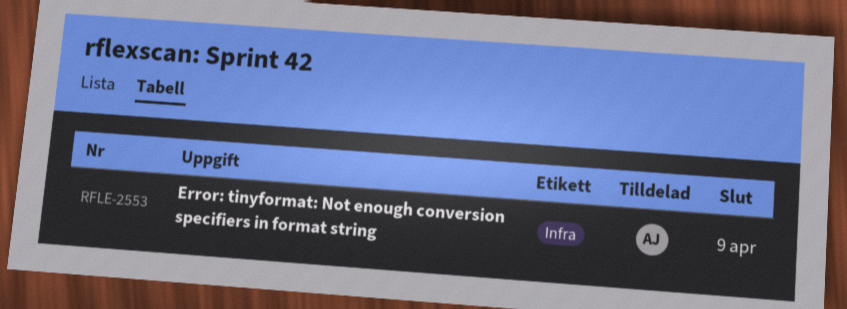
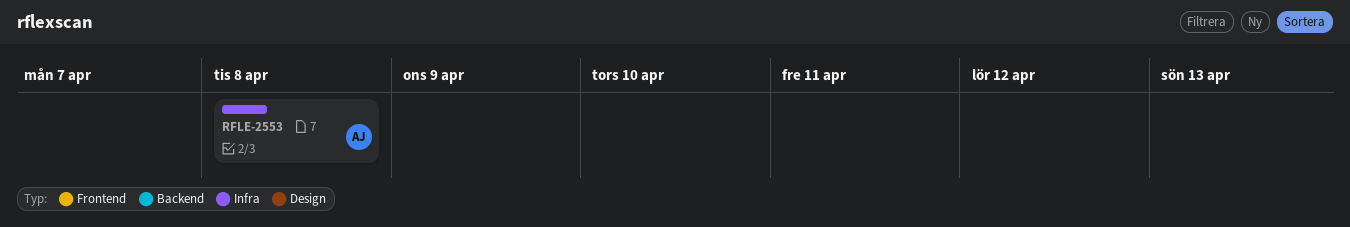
RFLE-2553, due: Apr 9 -> Apr 8

